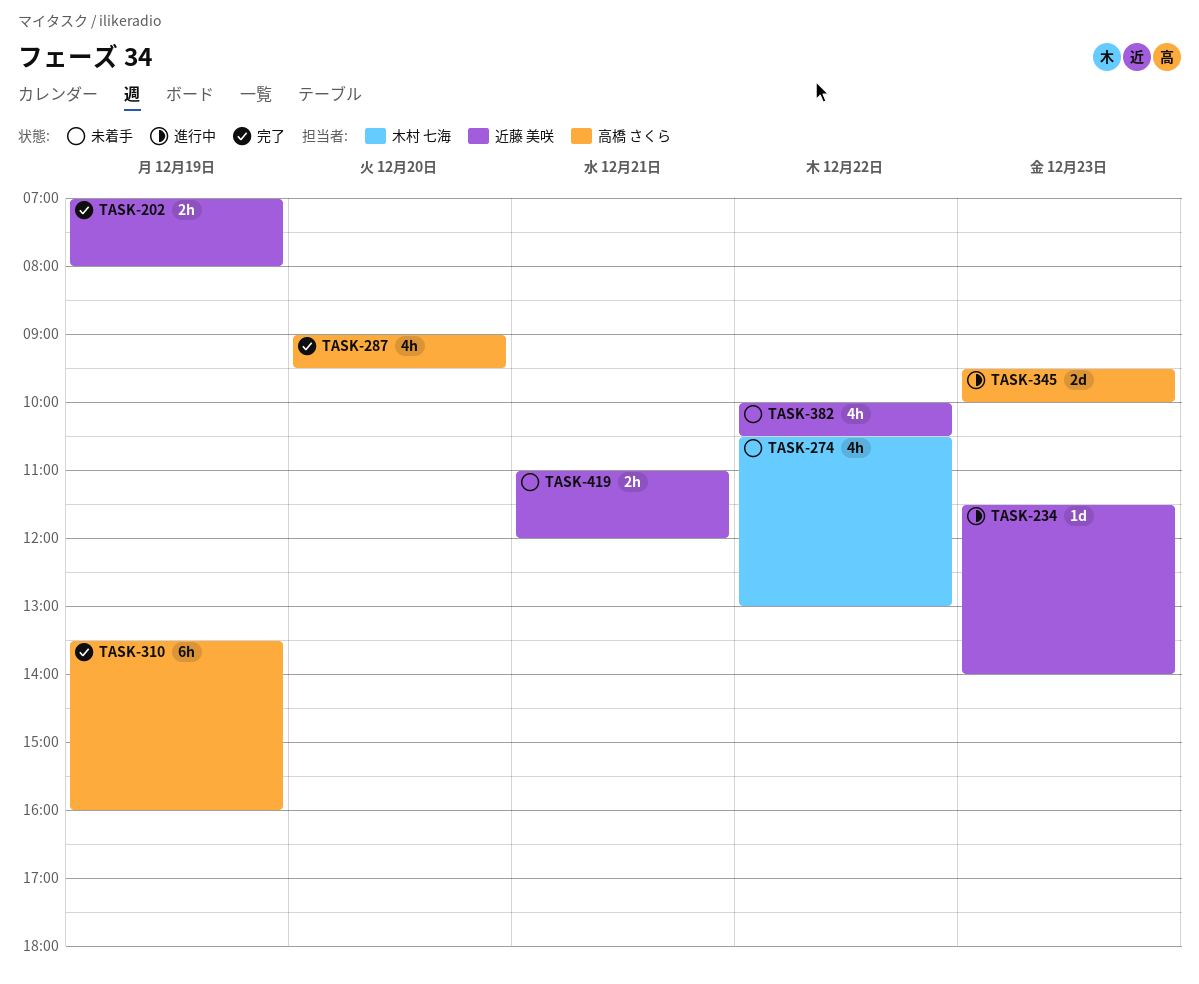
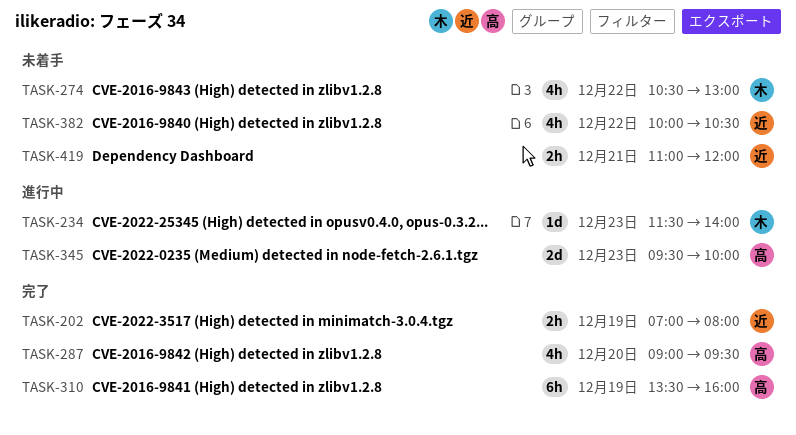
TASK-234, owner: 近藤 美咲 -> 木村 七海

